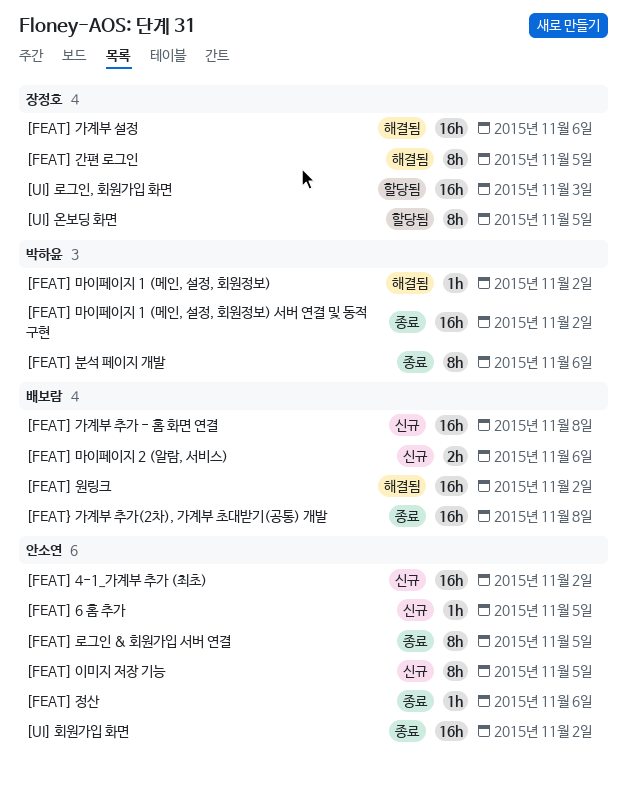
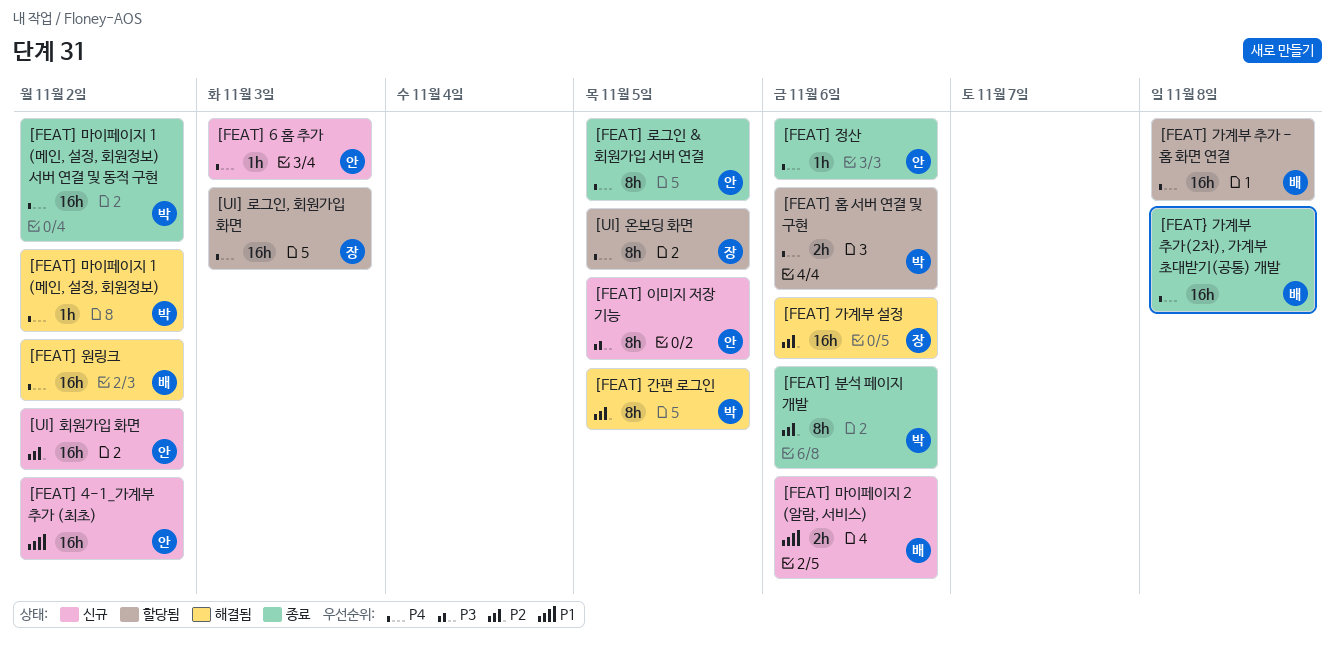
[FEAT] 6 홈 추가, due: Nov 5 -> Nov 3
[FEAT] 가계부 추가 - 홈 화면 연결, status: 신규 -> 할당됨
[FEAT] 간편 로그인, owner: 장정호 -> 박하윤
[FEAT] 홈 서버 연결 및 구현: none -> present
[UI] 회원가입 화면, status: 종료 -> 신규

